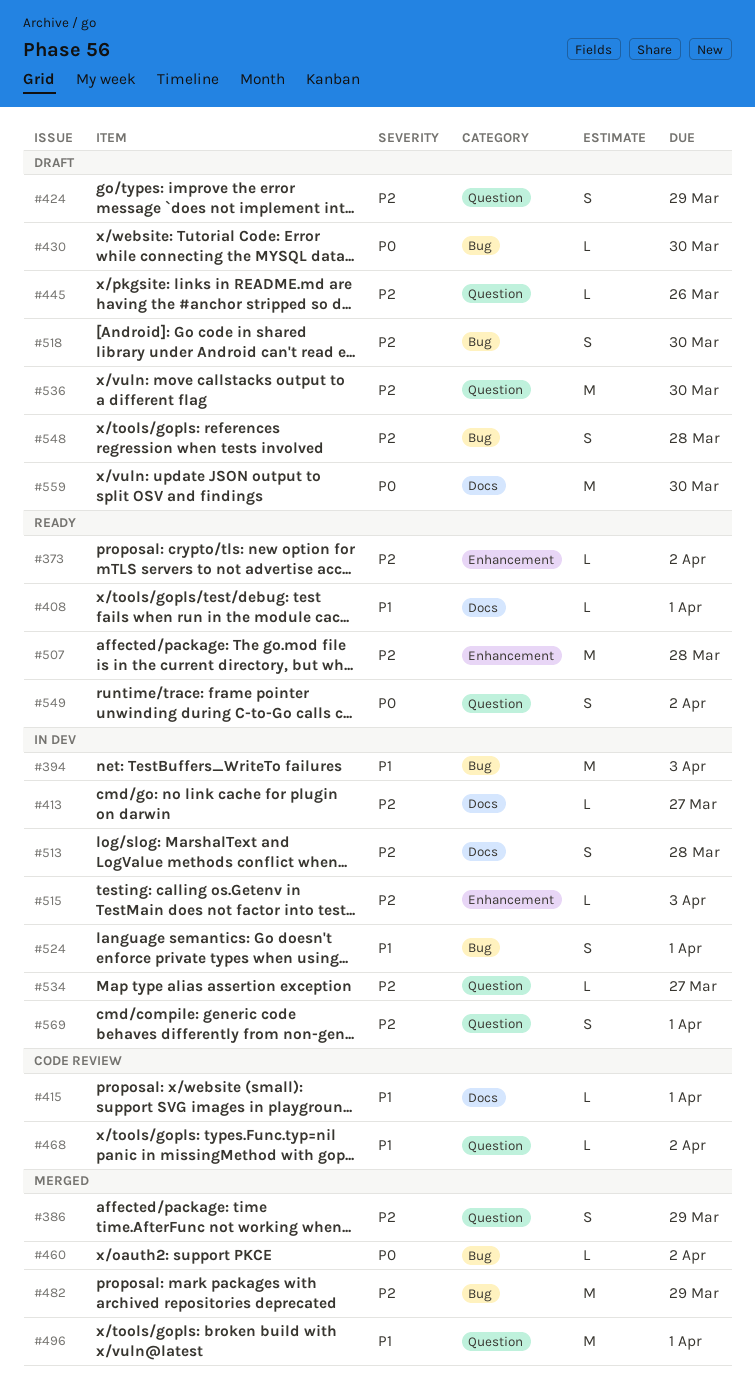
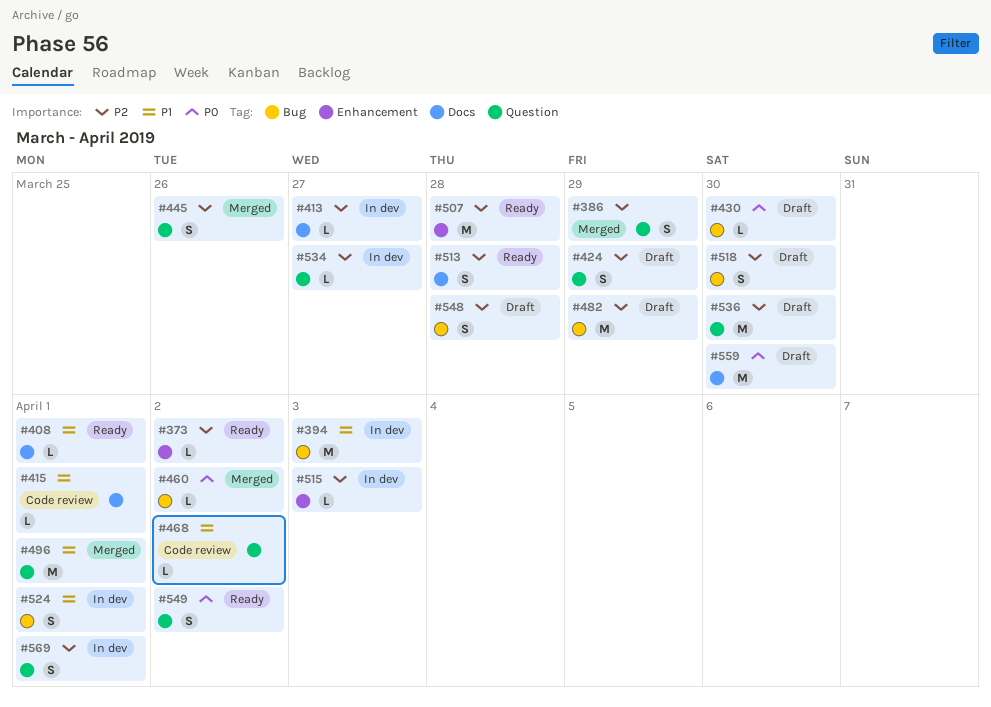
#445, status: Draft -> Merged
#445, estimate: L -> S
#482, status: Merged -> Draft
#513, status: In dev -> Ready

